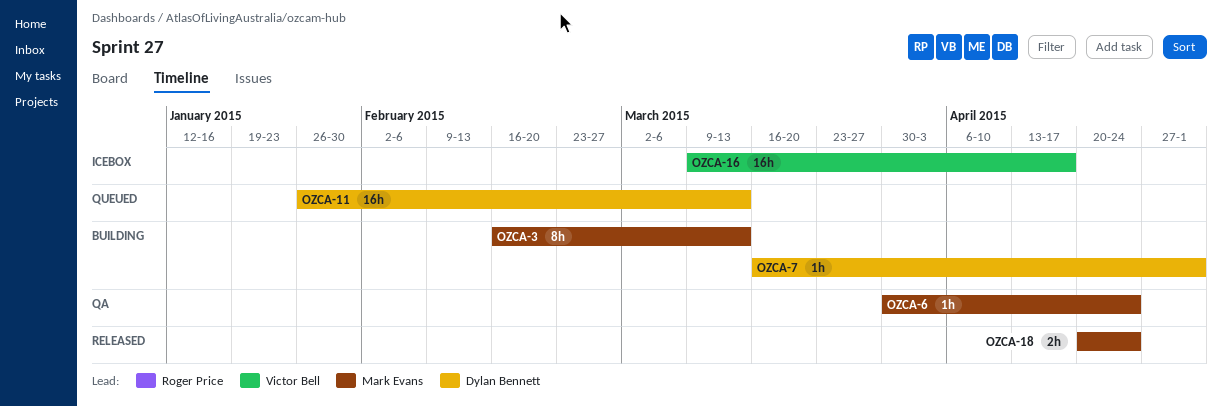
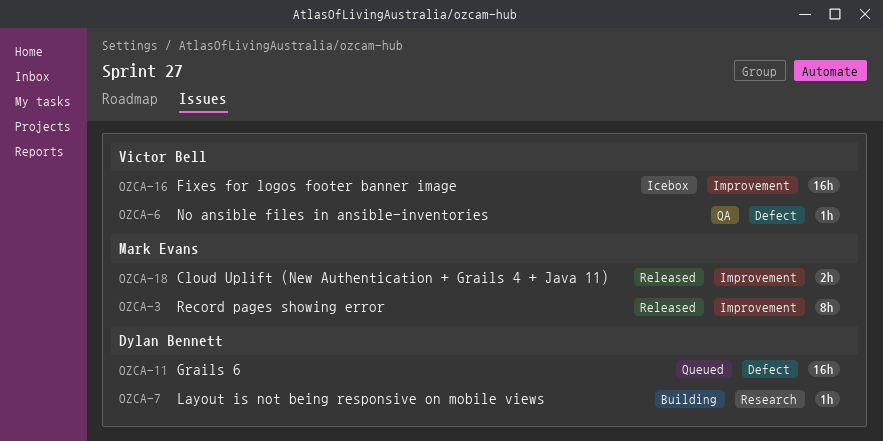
OZCA-3, status: Building -> Released
OZCA-6, owner: Mark Evans -> Victor Bell

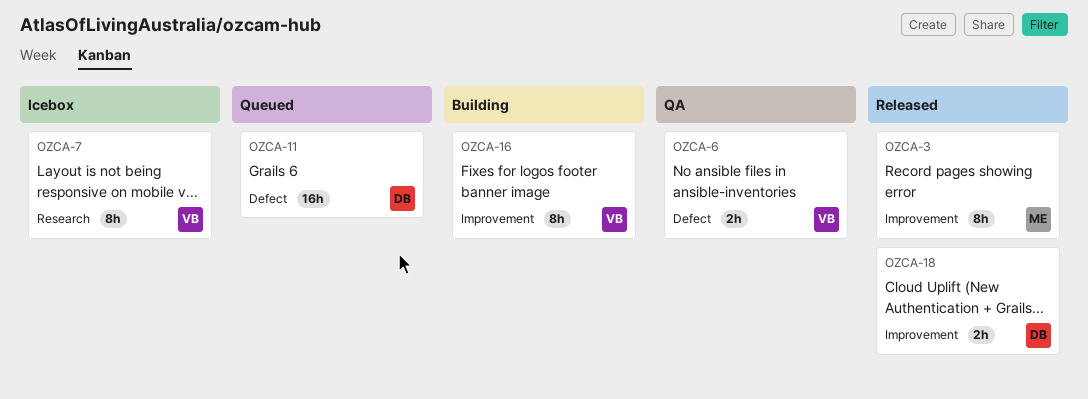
OZCA-6, estimate: 1h -> 2h
OZCA-7, status: Building -> Icebox
OZCA-7, owner: Dylan Bennett -> Victor Bell
OZCA-7, estimate: 1h -> 8h
OZCA-16, status: Icebox -> Building
OZCA-16, estimate: 16h -> 8h
OZCA-18, owner: Mark Evans -> Dylan Bennett

